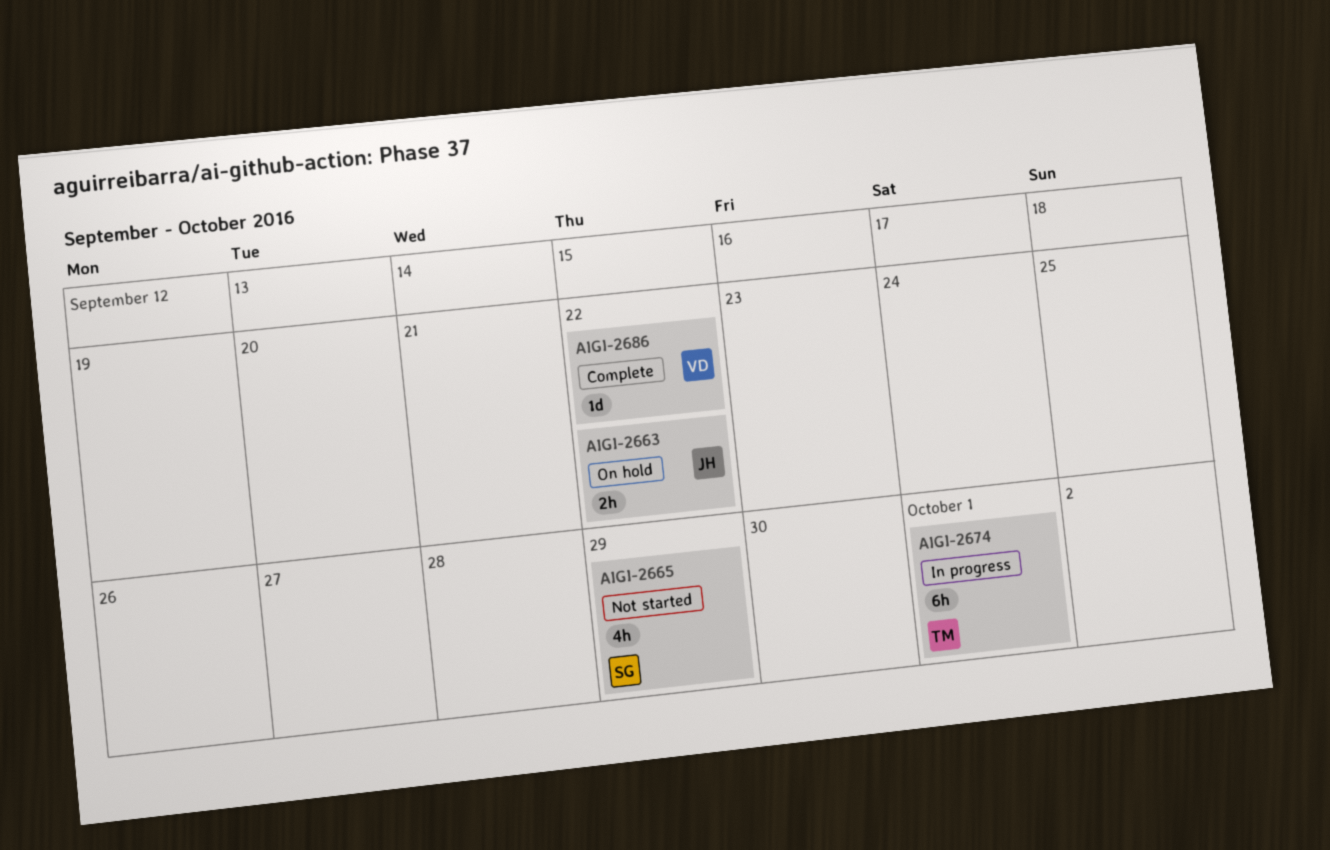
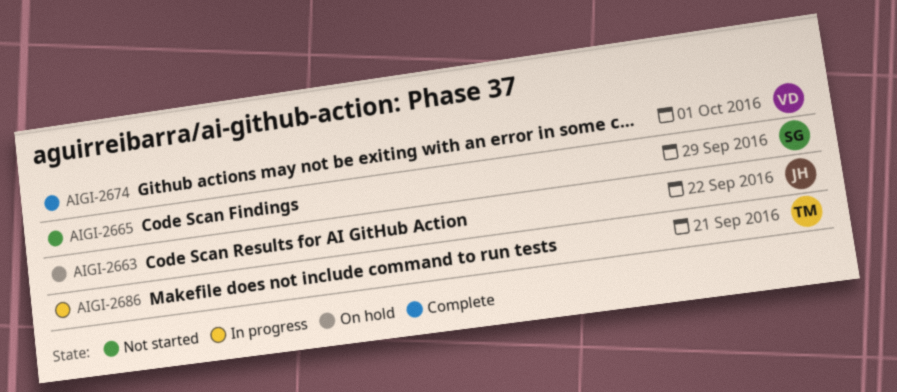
AIGI-2674, status: In progress -> Complete
AIGI-2674, owner: TM -> VD
AIGI-2686, status: Complete -> In progress
AIGI-2686, owner: VD -> TM
AIGI-2686, due: Sep 22 -> Sep 21

